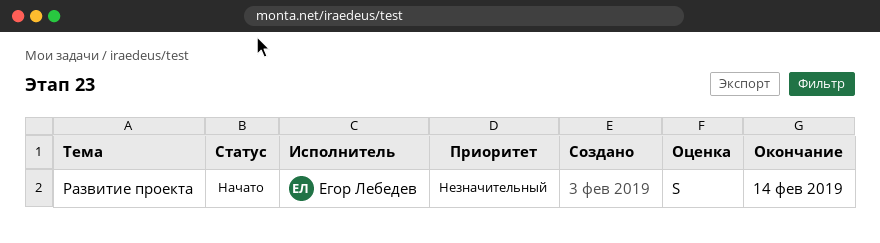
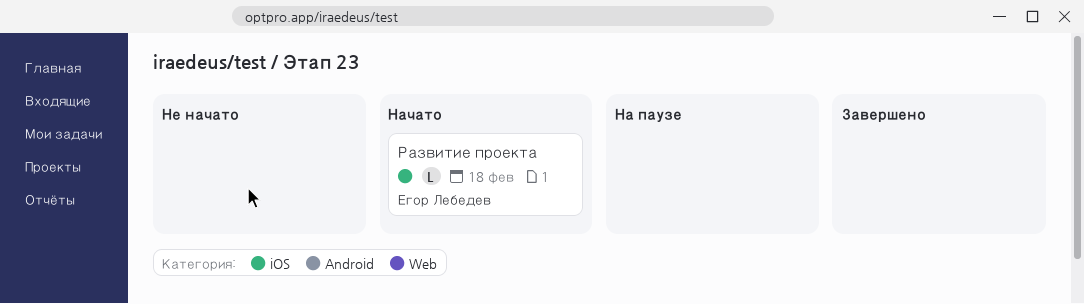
Развитие проекта, estimate: S -> L
Развитие проекта, due: Feb 14 -> Feb 18

